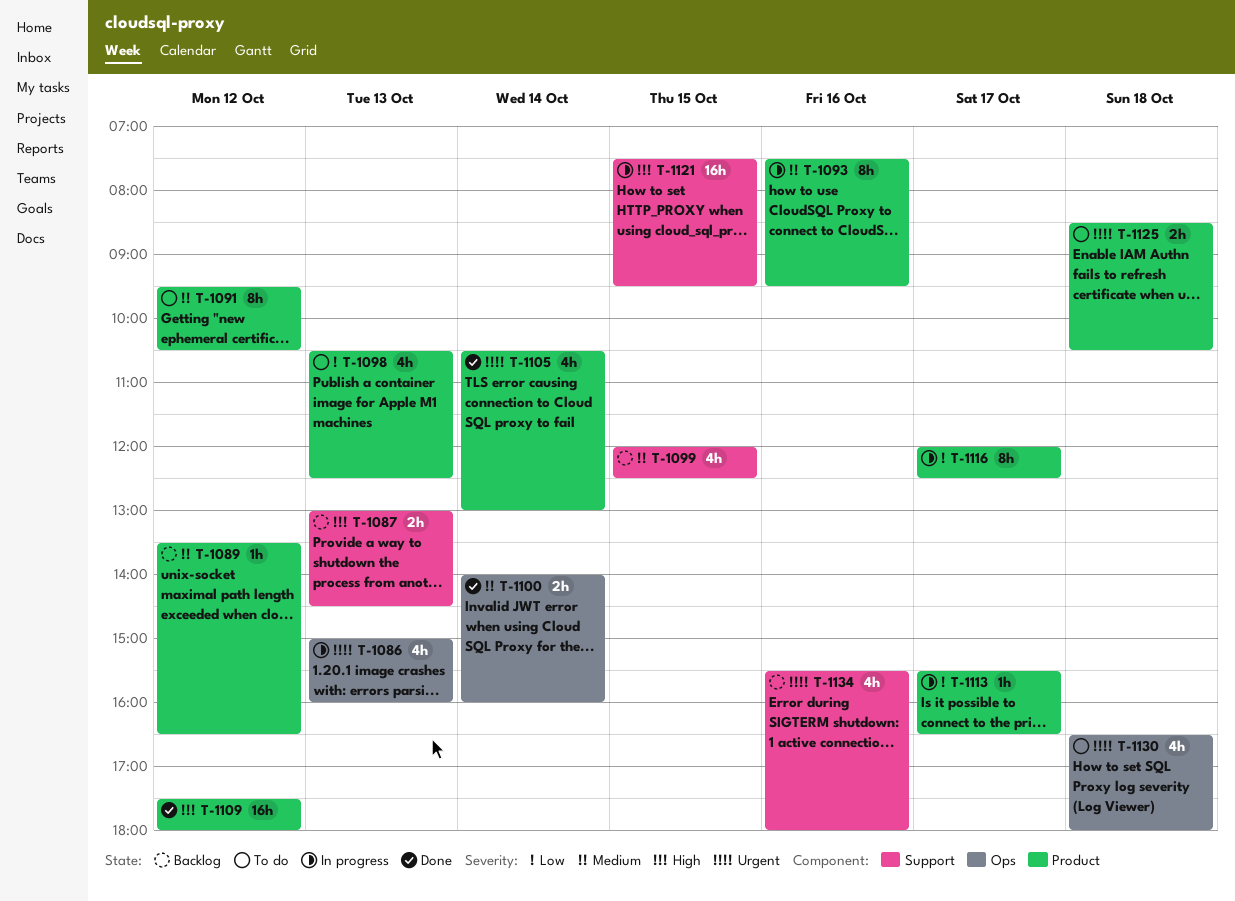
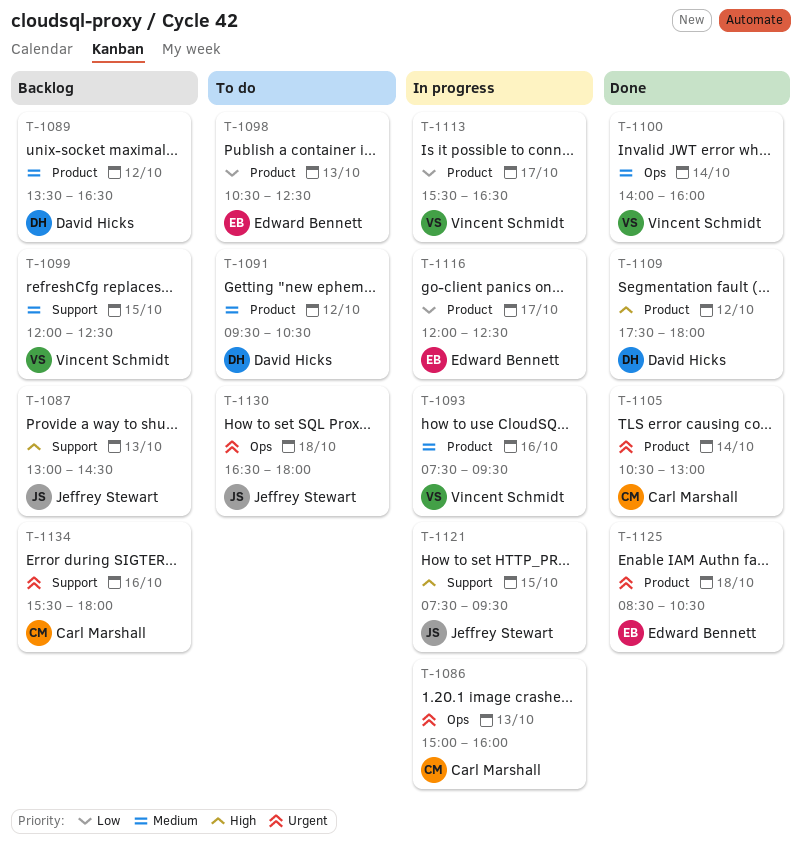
T-1125, status: To do -> Done

